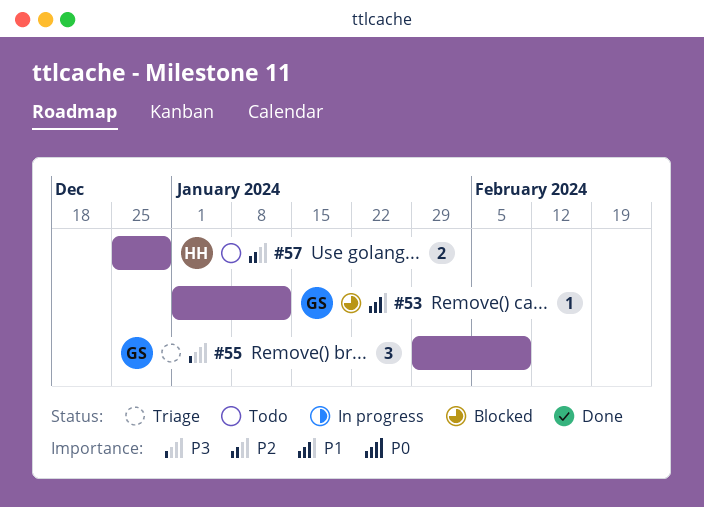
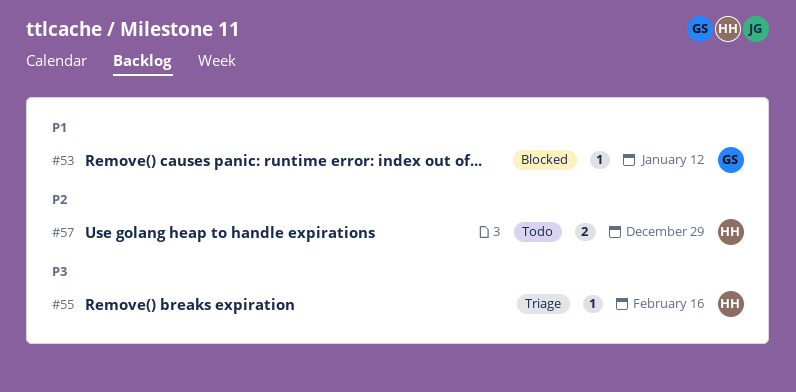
#55, owner: GS -> HH
#55, estimate: 3 -> 1
#55, due: Feb 9 -> Feb 16

